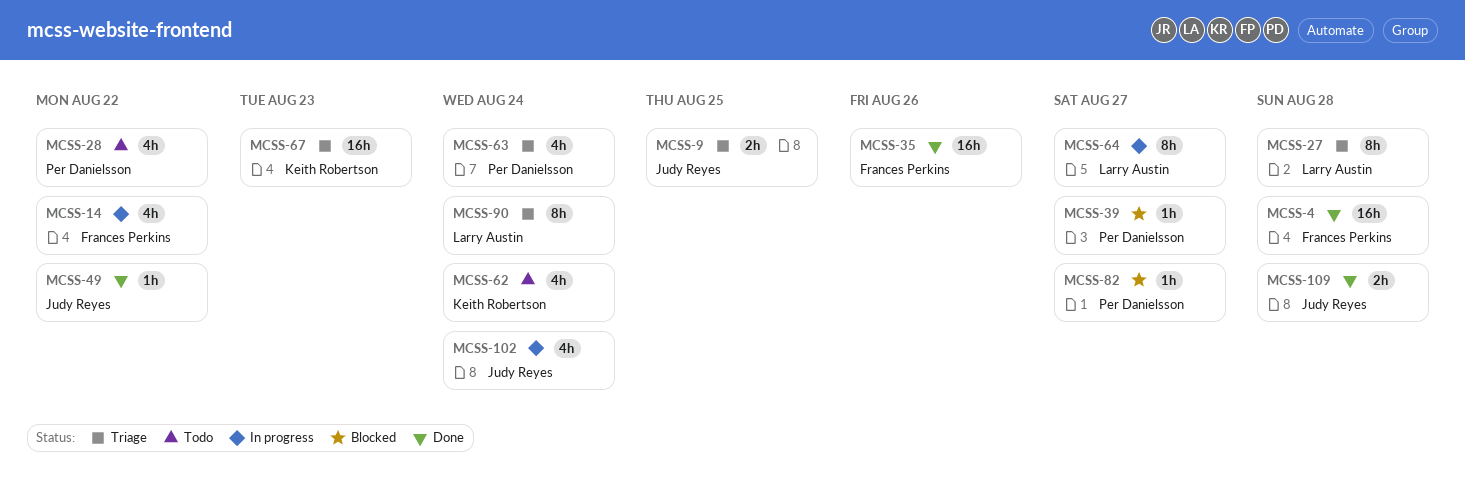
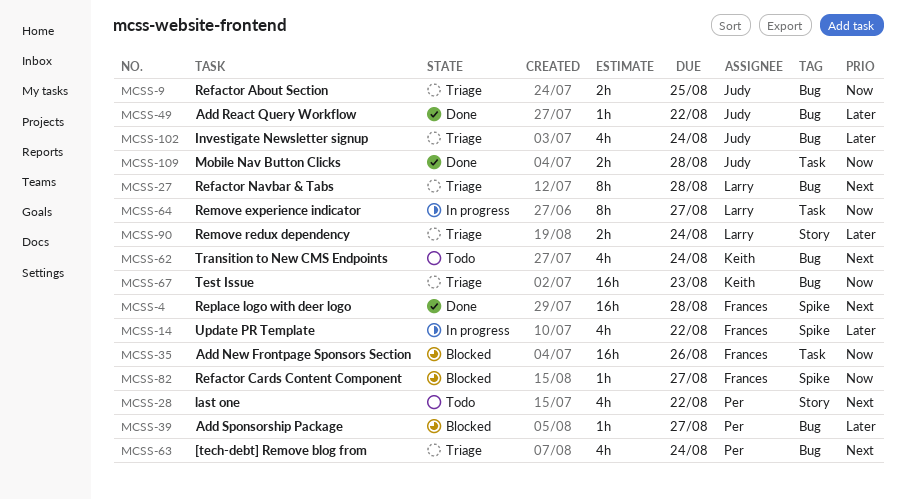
MCSS-35, status: Done -> Blocked
MCSS-82, owner: Per Danielsson -> Frances Perkins
MCSS-90, estimate: 8h -> 2h
MCSS-102, status: In progress -> Triage

